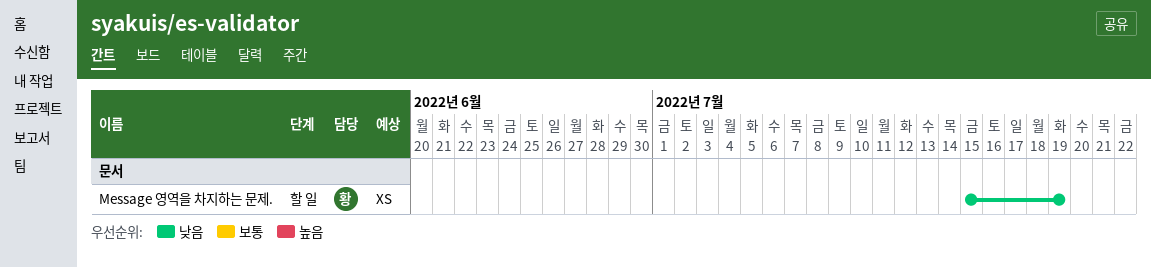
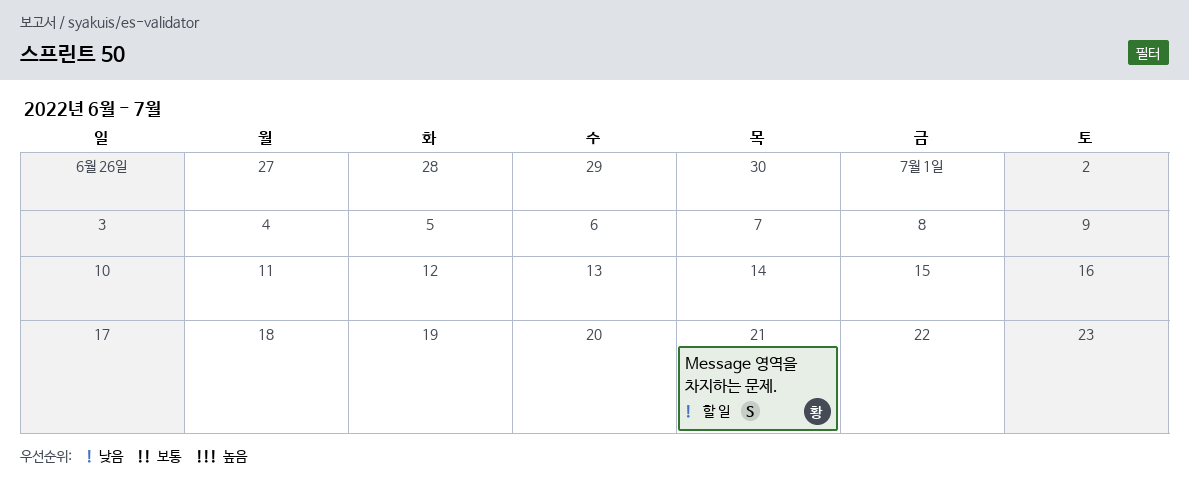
Message 영역을 차지하는 문제., estimate: XS -> S
Message 영역을 차지하는 문제., due: Jul 19 -> Jul 21

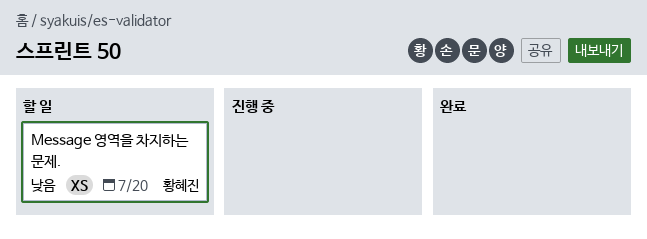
Message 영역을 차지하는 문제., estimate: S -> XS
Message 영역을 차지하는 문제., due: Jul 21 -> Jul 20

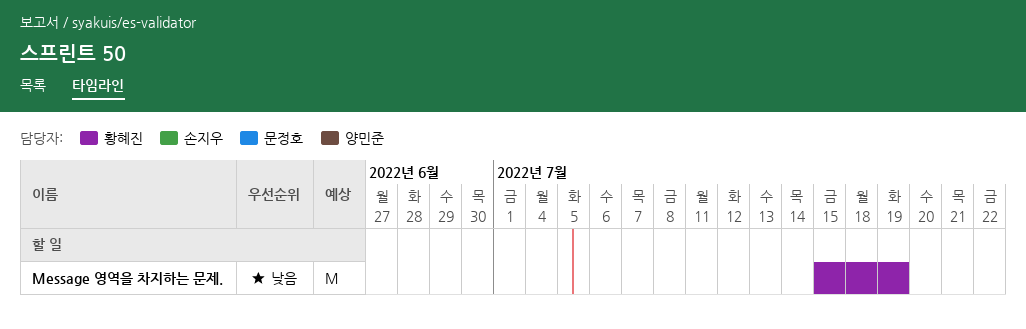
Message 영역을 차지하는 문제., estimate: XS -> M
Message 영역을 차지하는 문제., due: Jul 20 -> Jul 19

